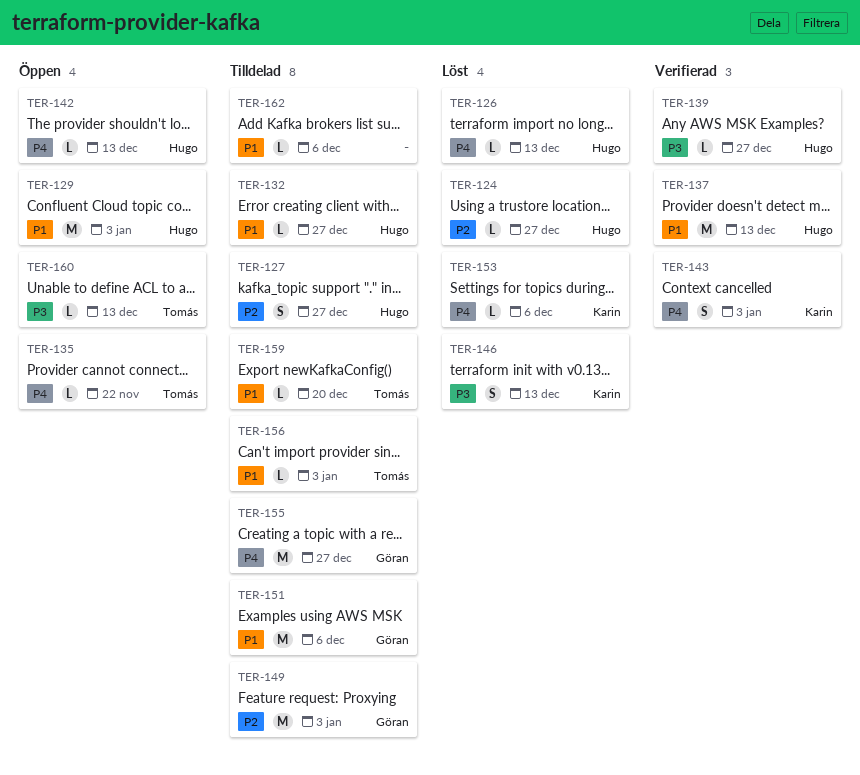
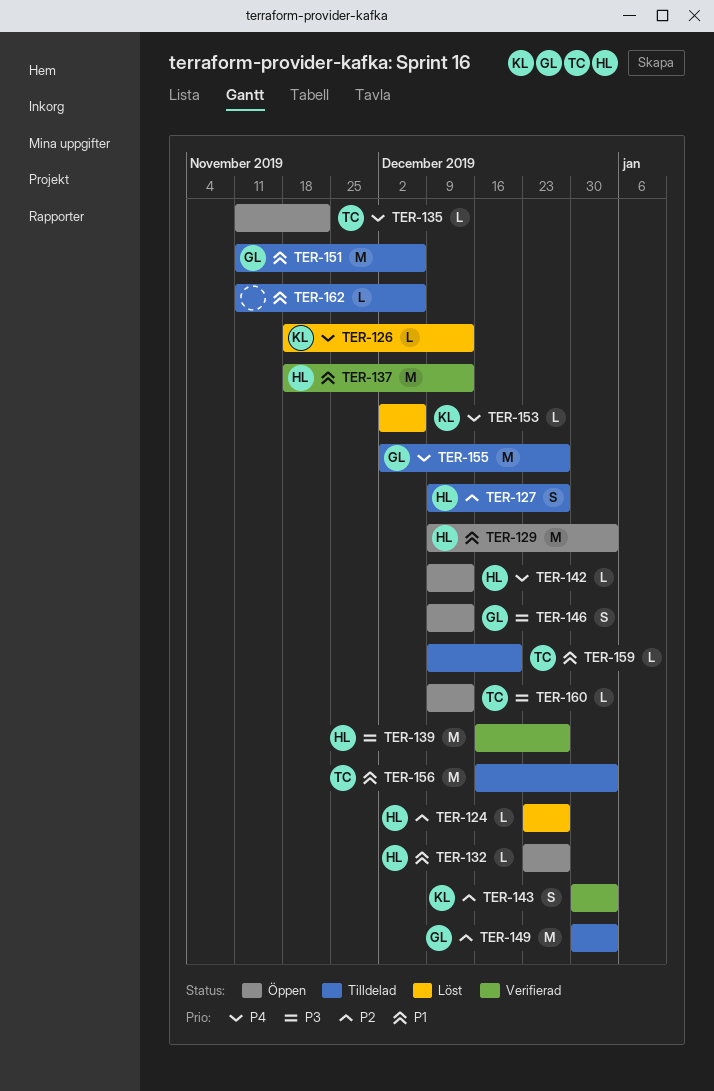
TER-126, owner: Hugo -> Karin
TER-132, status: Tilldelad -> Öppen
TER-139, estimate: L -> M
TER-143, priority: P4 -> P2
TER-146, status: Löst -> Öppen
TER-146, owner: Karin -> Göran
TER-156, estimate: L -> M

